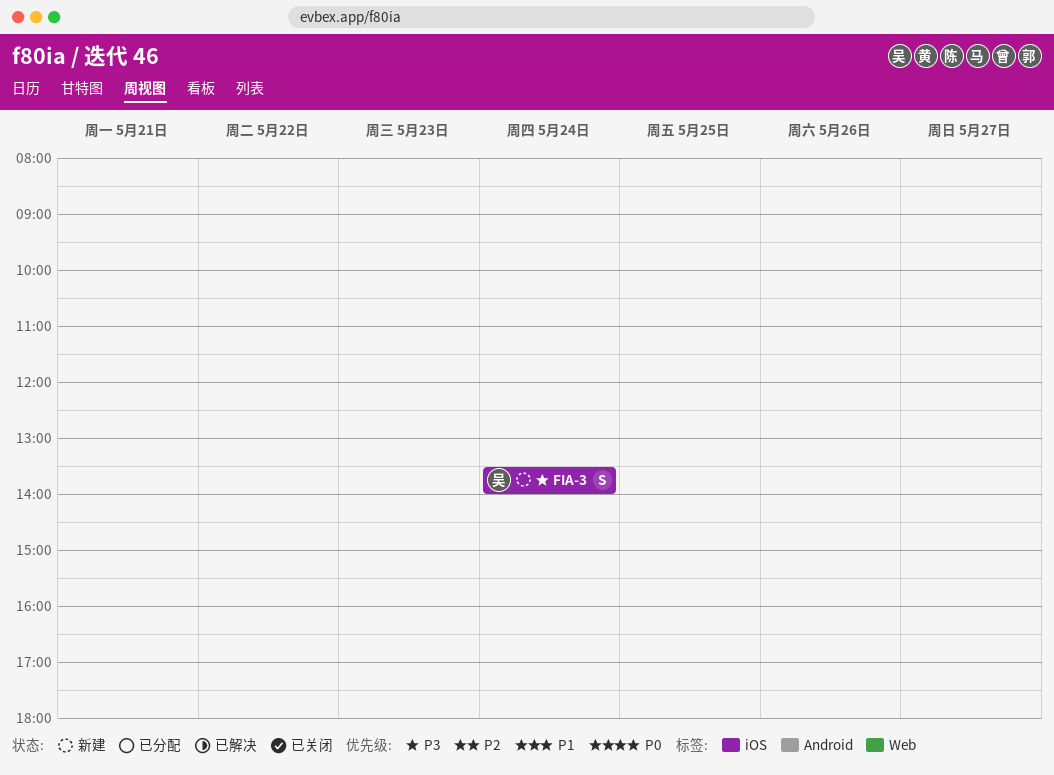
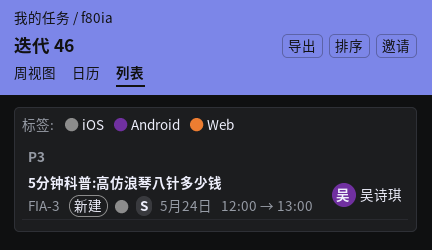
FIA-3, begins: 13:30 -> 12:00
FIA-3, ends: 14:00 -> 13:00

